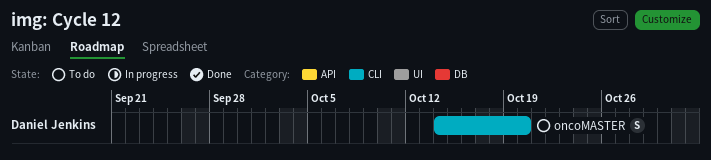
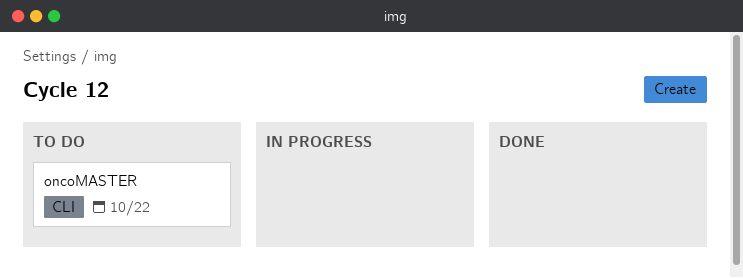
oncoMASTER, due: Oct 20 -> Oct 22

